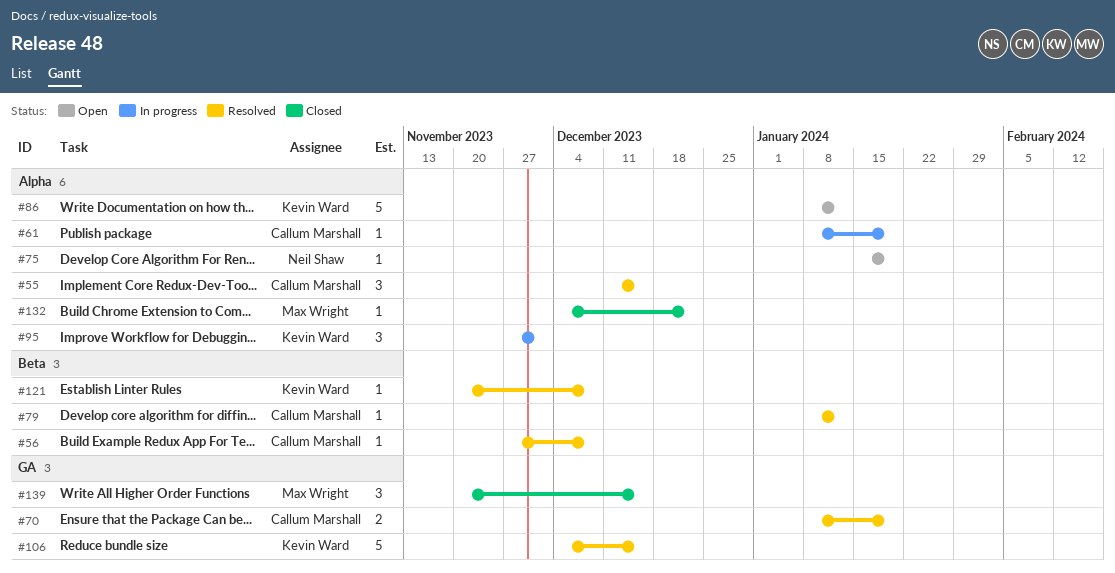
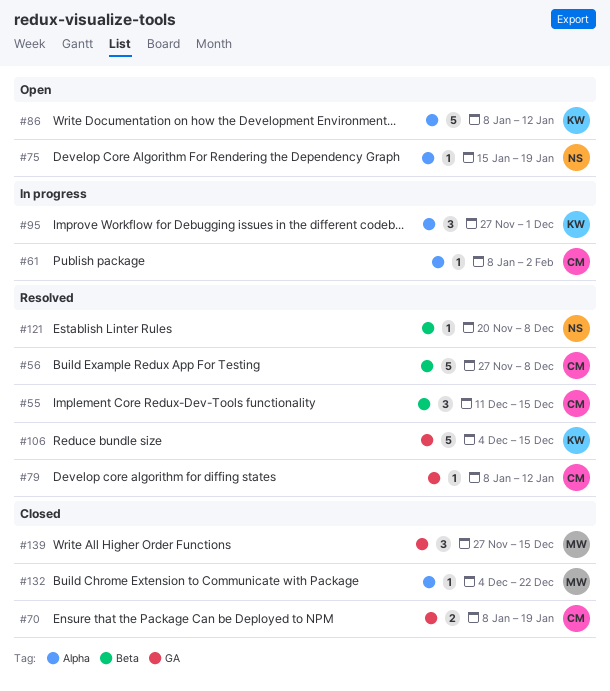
#55, label: Alpha -> Beta
#56, estimate: 1 -> 5
#61, due: Jan 19 -> Feb 2
#70, status: Resolved -> Closed
#79, label: Beta -> GA
#121, owner: Kevin Ward -> Neil Shaw
#139, start: Nov 20 -> Nov 27

